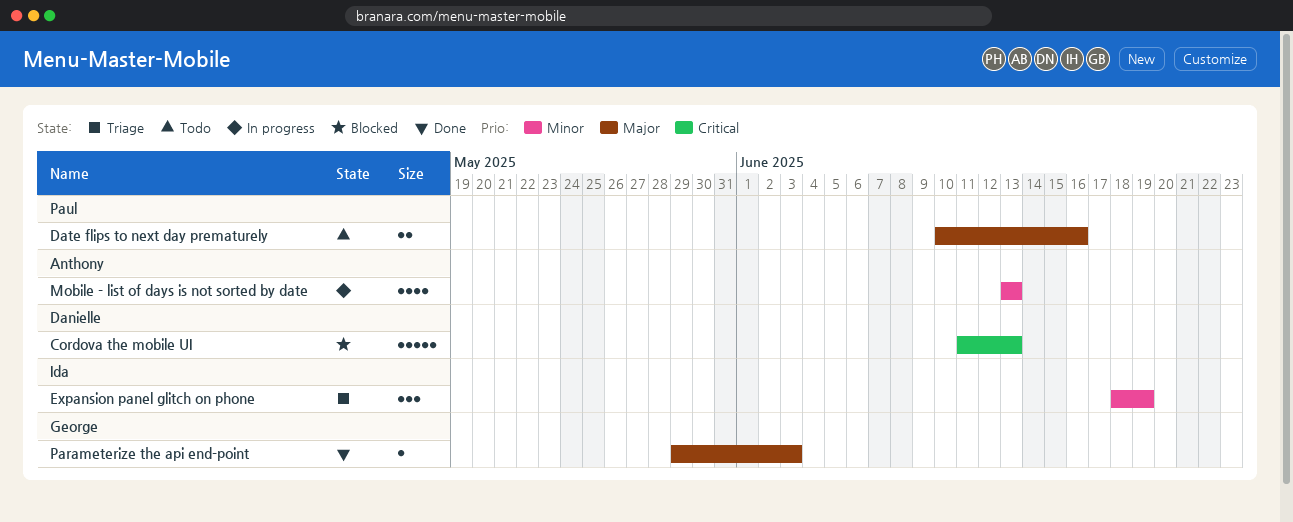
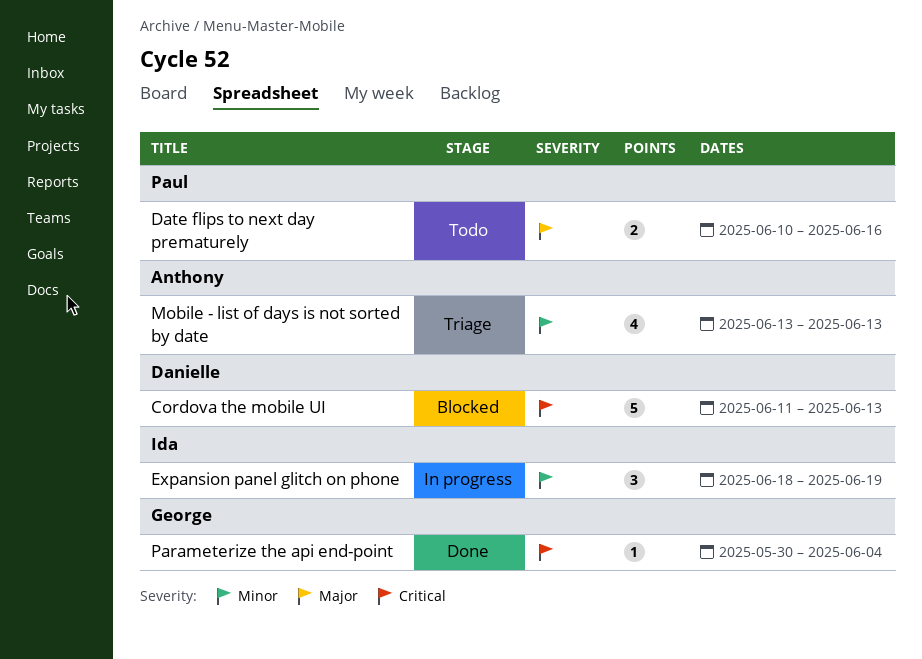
Expansion panel glitch on phone, status: Triage -> In progress
Mobile - list of days is not sorted by date, status: In progress -> Triage
Parameterize the api end-point, priority: Major -> Critical
Parameterize the api end-point, start: May 29 -> May 30
Parameterize the api end-point, due: Jun 3 -> Jun 4

